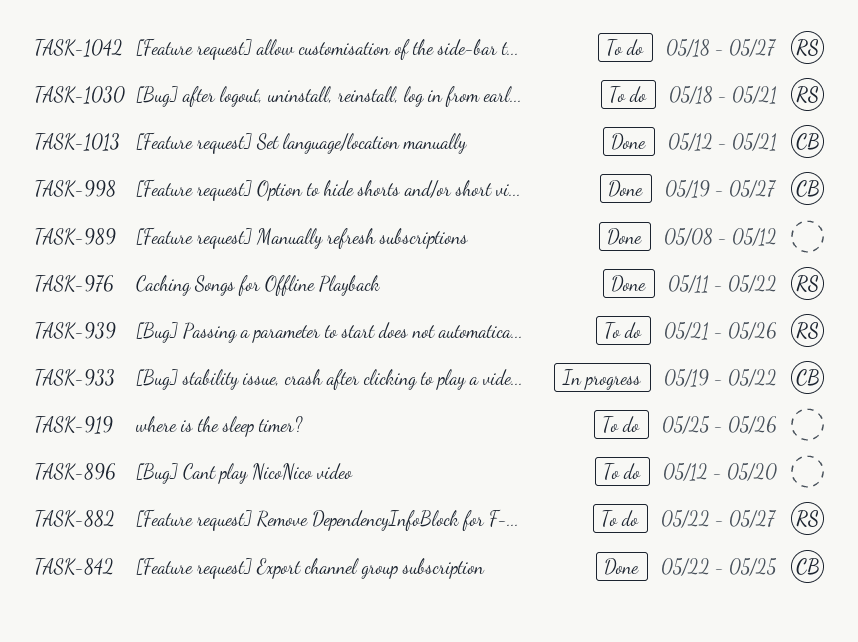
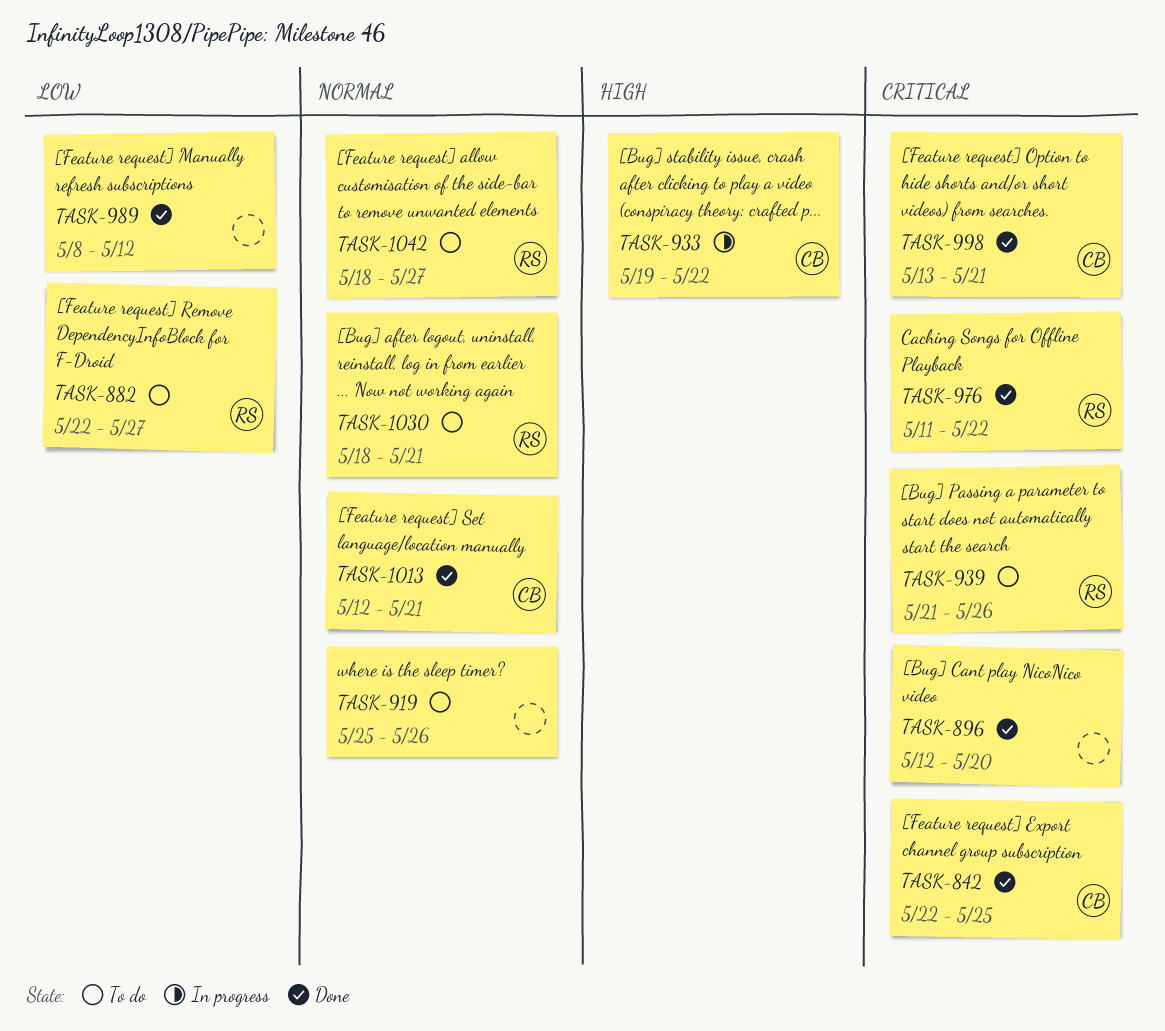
TASK-896, status: To do -> Done
TASK-998, start: May 19 -> May 13
TASK-998, due: May 27 -> May 21

